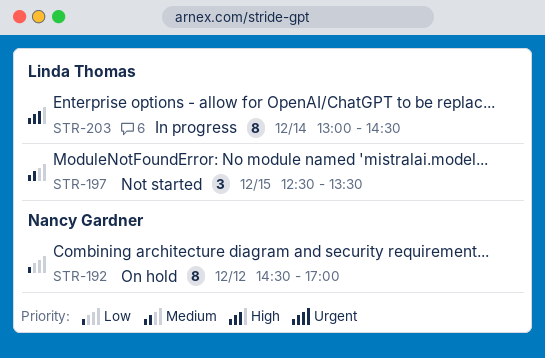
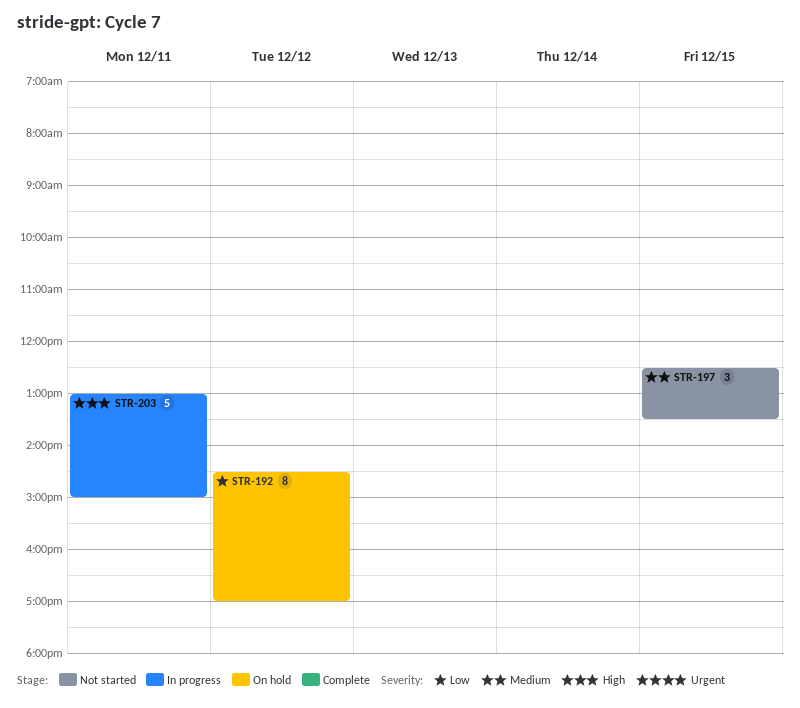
STR-203, estimate: 8 -> 5
STR-203, day: Dec 14 -> Dec 11
STR-203, ends: 14:30 -> 15:00

